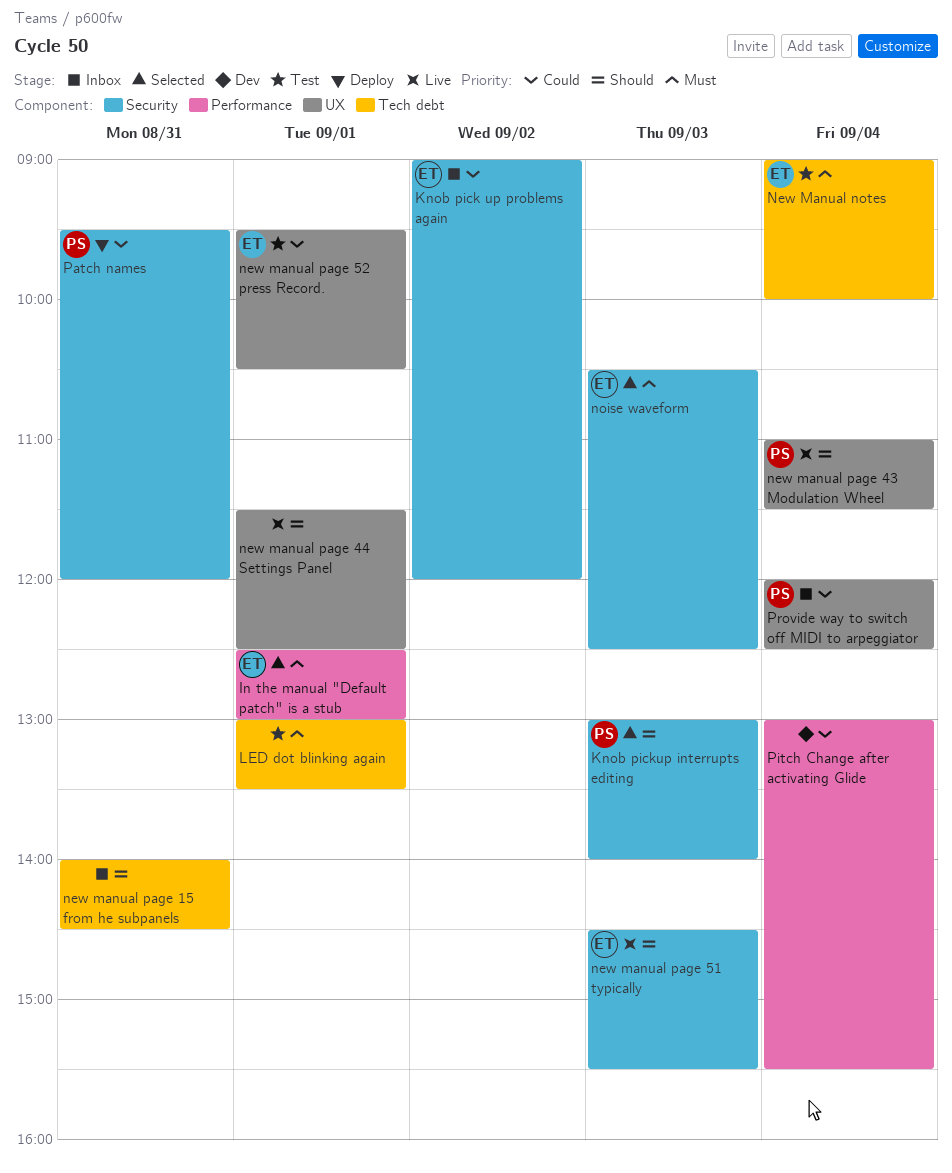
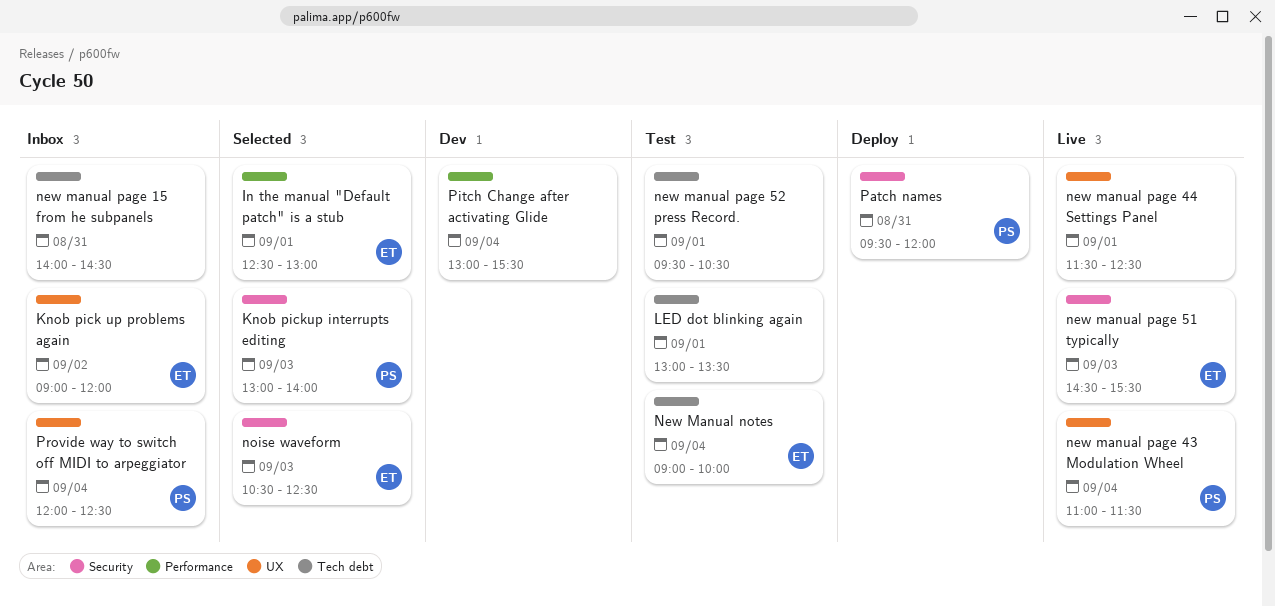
Knob pick up problems again, label: Security -> UX
new manual page 52 press Record., owner: ET -> none
new manual page 52 press Record., label: UX -> Tech debt

